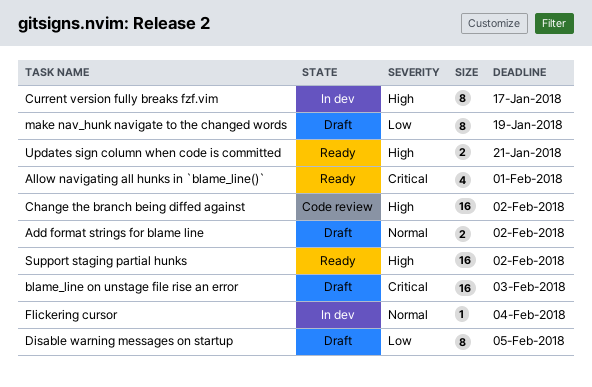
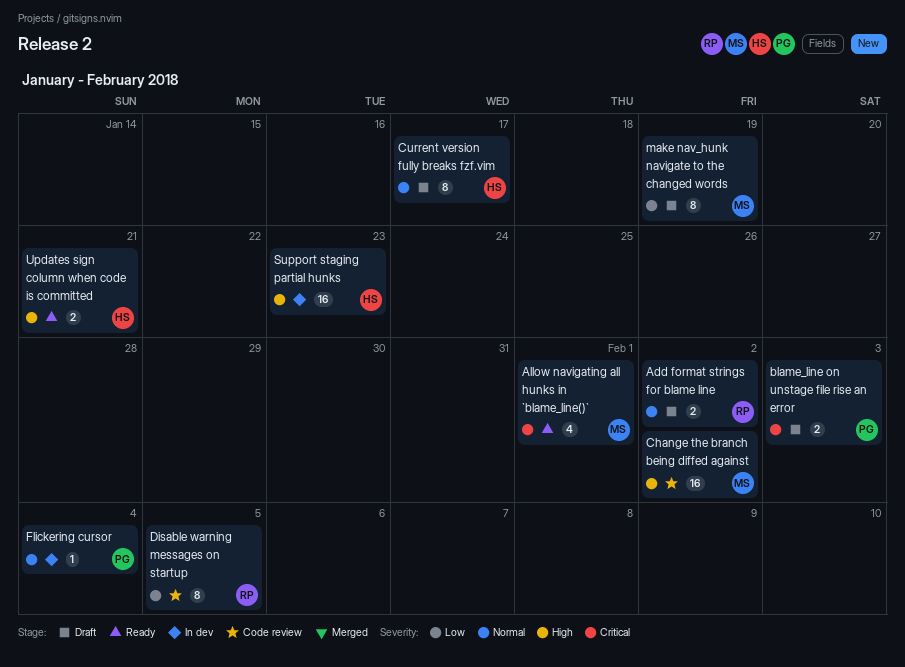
blame_line on unstage file rise an error, estimate: 16 -> 2
Current version fully breaks fzf.vim, status: In dev -> Draft
Current version fully breaks fzf.vim, priority: High -> Normal
Disable warning messages on startup, status: Draft -> Code review
Support staging partial hunks, status: Ready -> In dev
Support staging partial hunks, due: Feb 2 -> Jan 23

